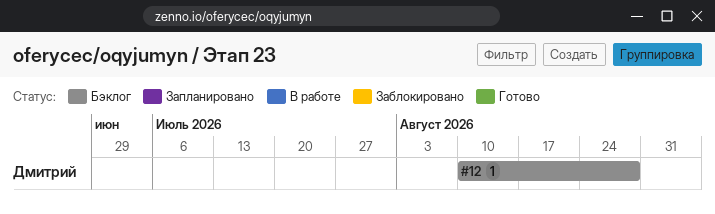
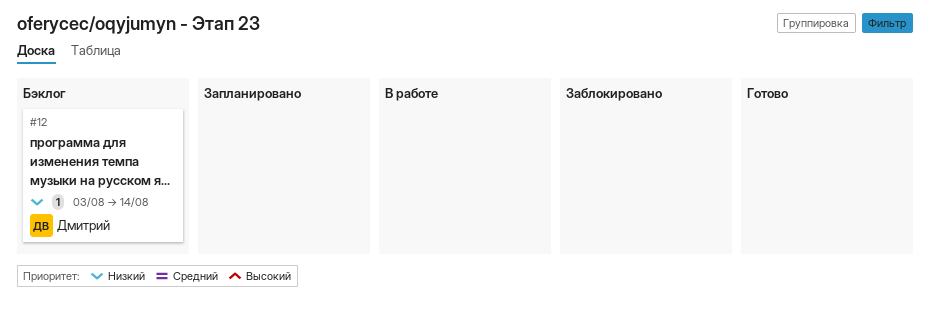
#12, start: Aug 10 -> Aug 3
#12, due: Aug 28 -> Aug 14

